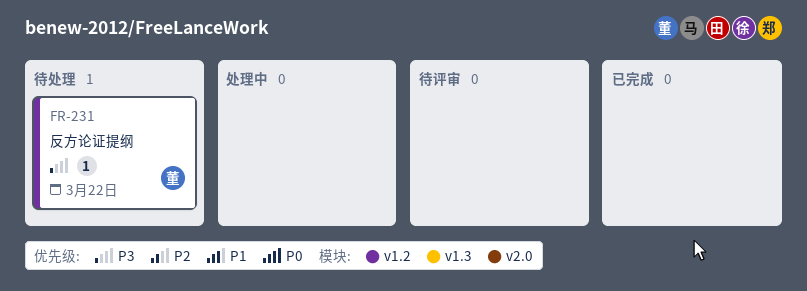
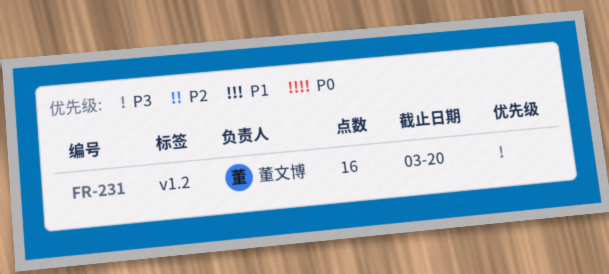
FR-231, estimate: 1 -> 16
FR-231, due: Mar 22 -> Mar 20

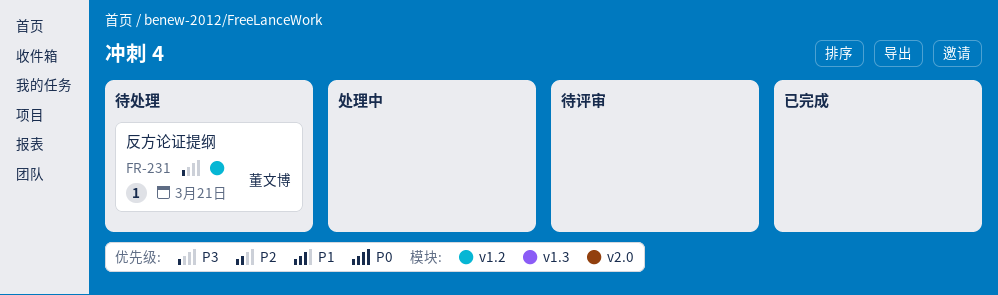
FR-231, estimate: 16 -> 1
FR-231, due: Mar 20 -> Mar 21

